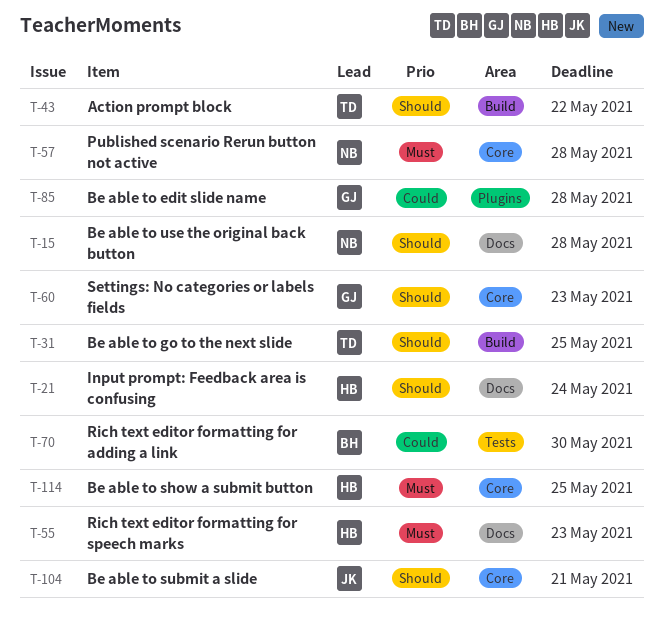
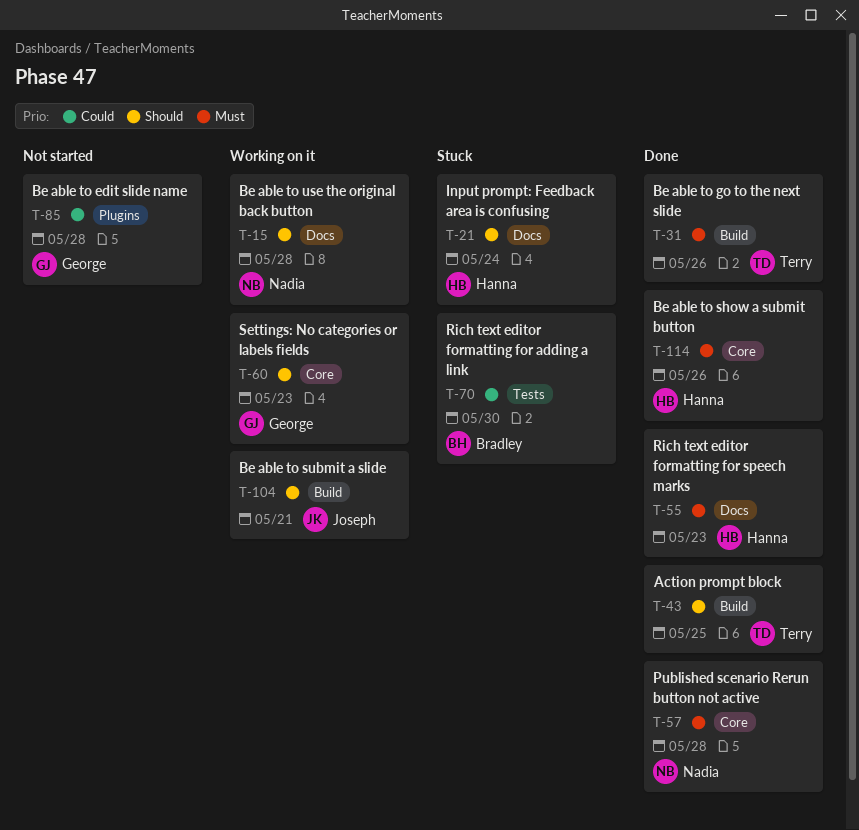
T-31, priority: Should -> Must
T-31, due: May 25 -> May 26
T-43, due: May 22 -> May 25
T-104, label: Core -> Build
T-114, due: May 25 -> May 26

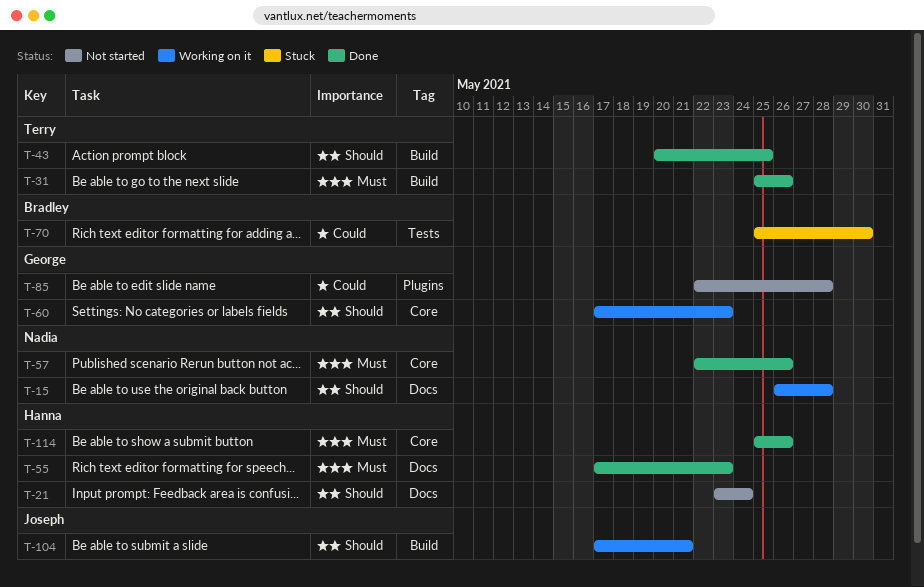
T-21, status: Stuck -> Not started
T-57, due: May 28 -> May 26

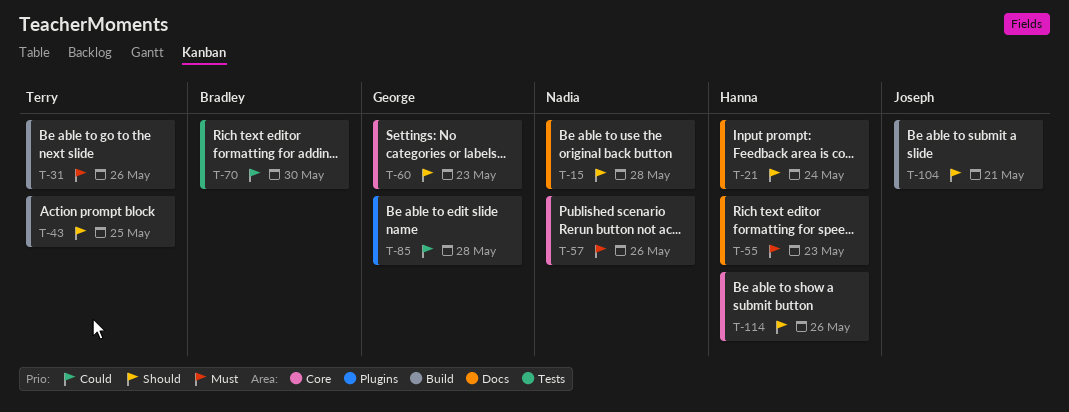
T-114, priority: Must -> Should

